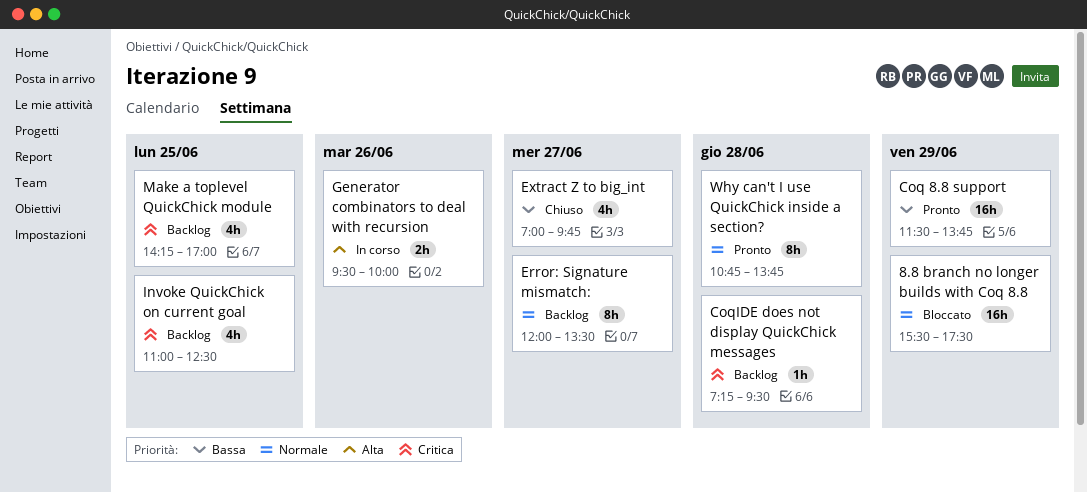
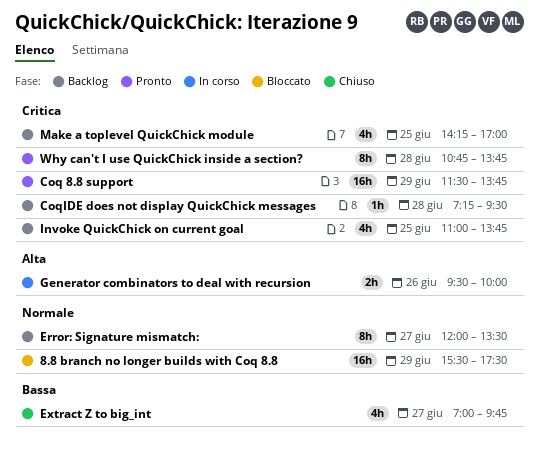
Coq 8.8 support, priority: Bassa -> Critica
Invoke QuickChick on current goal, ends: 12:30 -> 13:45
Why can't I use QuickChick inside a section?, priority: Normale -> Critica

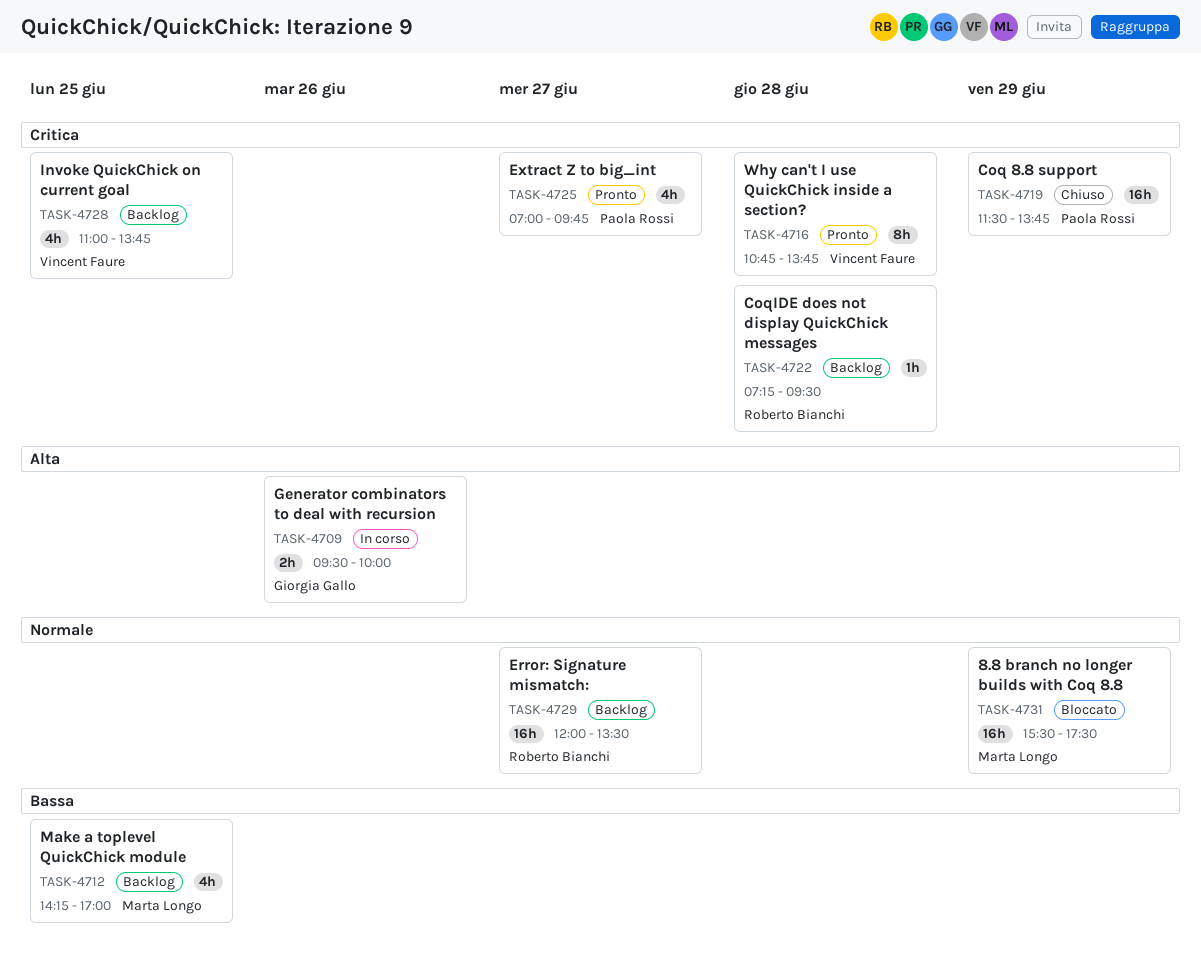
Coq 8.8 support, status: Pronto -> Chiuso
Error: Signature mismatch:, estimate: 8h -> 16h
Extract Z to big_int, status: Chiuso -> Pronto
Extract Z to big_int, priority: Bassa -> Critica
Make a toplevel QuickChick module, priority: Critica -> Bassa

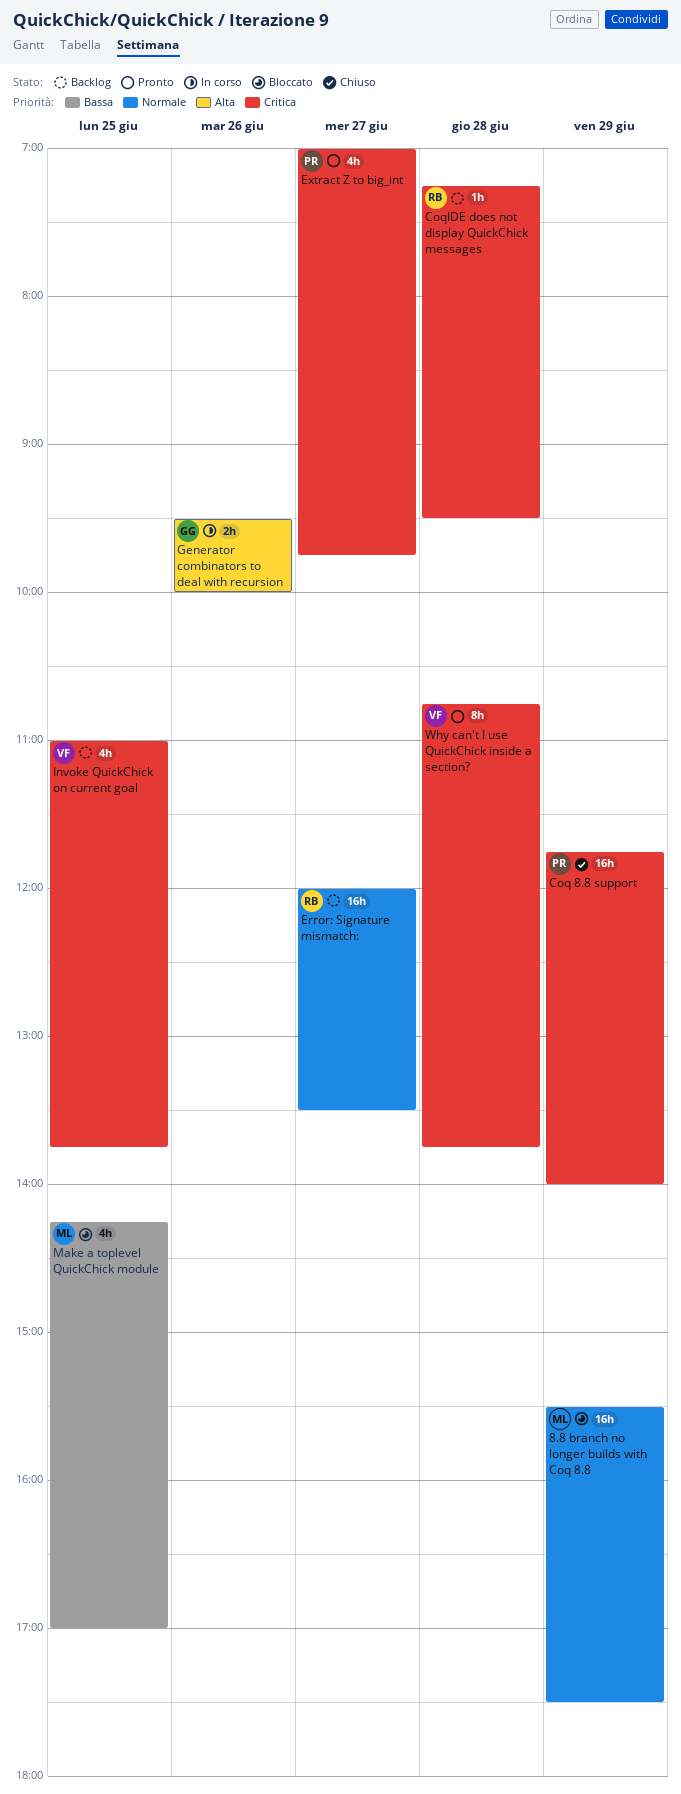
Coq 8.8 support, begins: 11:30 -> 11:45
Coq 8.8 support, ends: 13:45 -> 14:00
Make a toplevel QuickChick module, status: Backlog -> Bloccato

